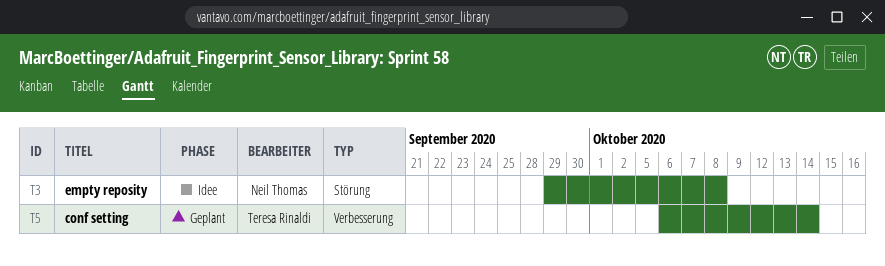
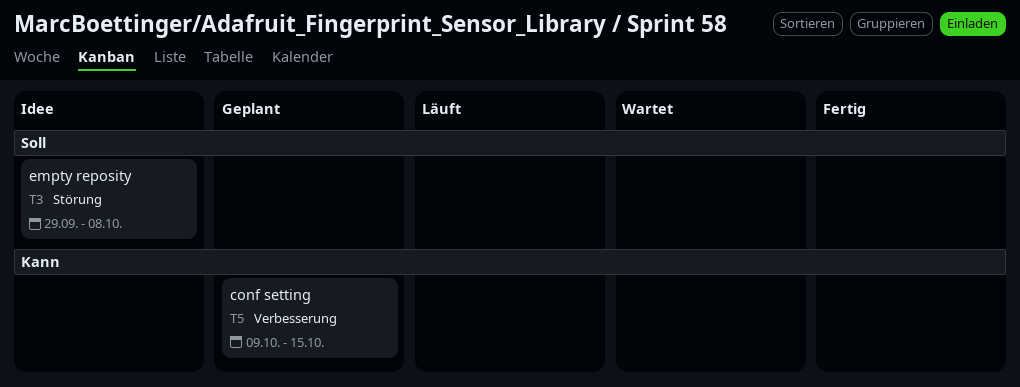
T5, start: Oct 6 -> Oct 9
T5, due: Oct 14 -> Oct 15

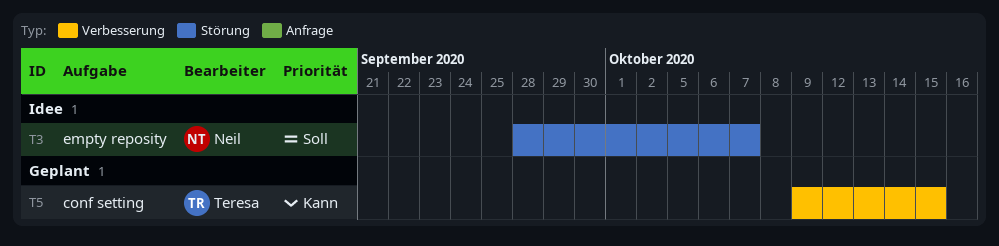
T3, start: Sep 29 -> Sep 28
T3, due: Oct 8 -> Oct 7

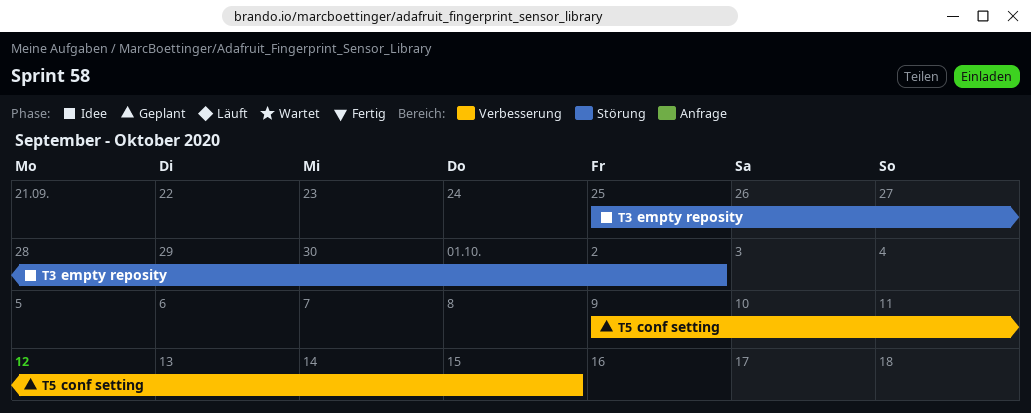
T3, start: Sep 28 -> Sep 25
T3, due: Oct 7 -> Oct 2

